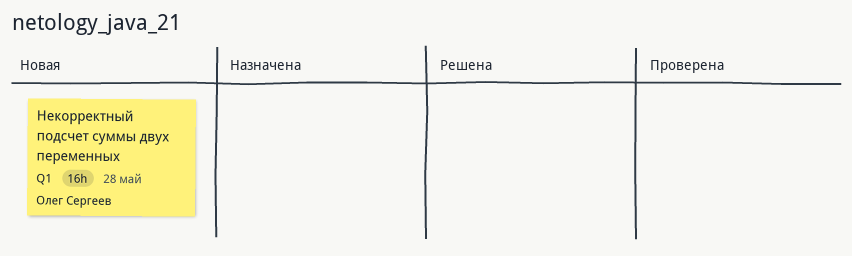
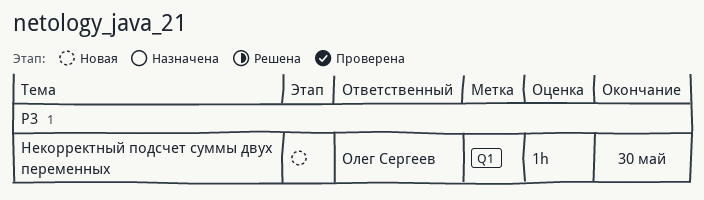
Некорректный подсчет суммы двух переменных, estimate: 16h -> 1h
Некорректный подсчет суммы двух переменных, due: May 28 -> May 30

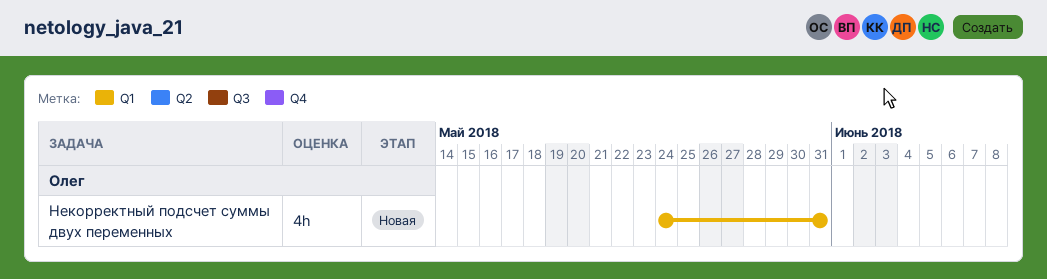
Некорректный подсчет суммы двух переменных, estimate: 1h -> 4h
Некорректный подсчет суммы двух переменных, due: May 30 -> May 31

